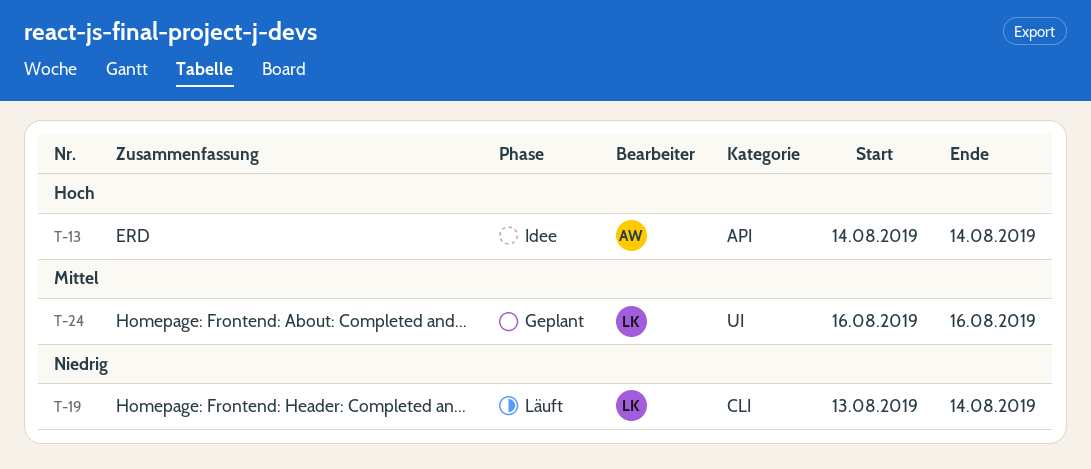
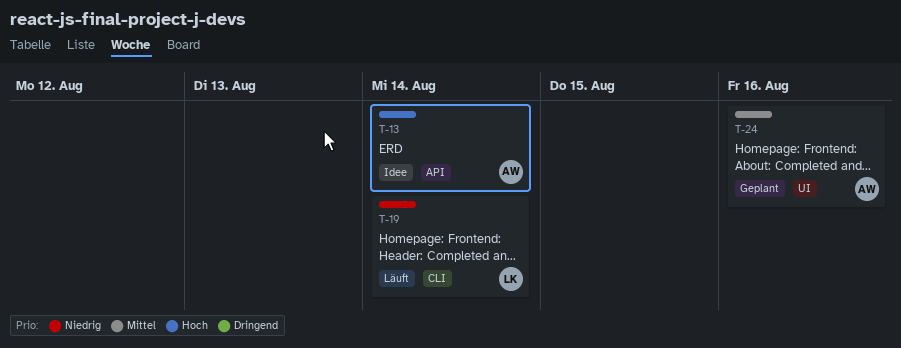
T-24, owner: LK -> AW

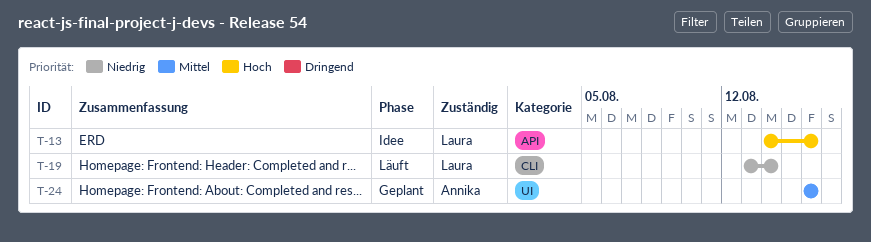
T-13, owner: Annika -> Laura
T-13, due: Aug 14 -> Aug 16

